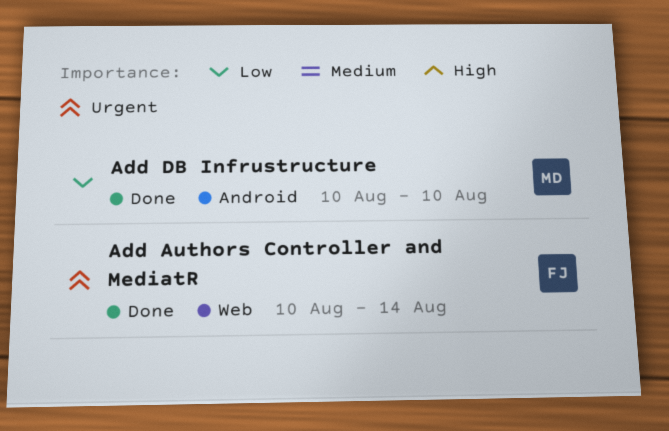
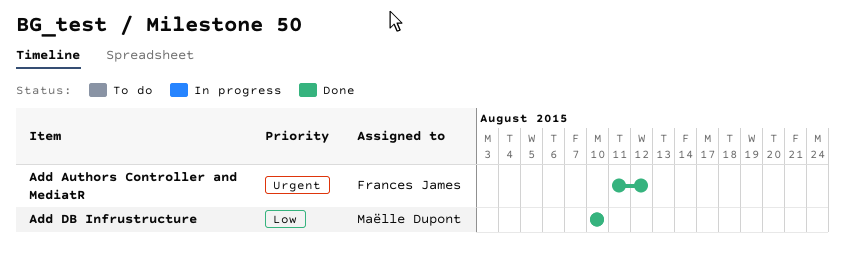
Add Authors Controller and MediatR, start: Aug 10 -> Aug 11
Add Authors Controller and MediatR, due: Aug 14 -> Aug 12

